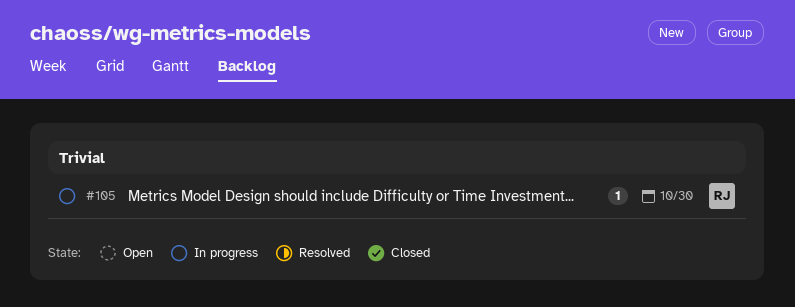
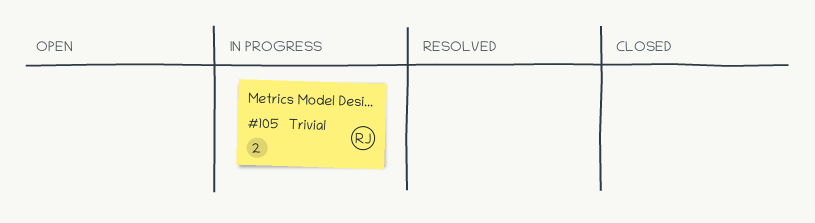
#105, estimate: 1 -> 2

